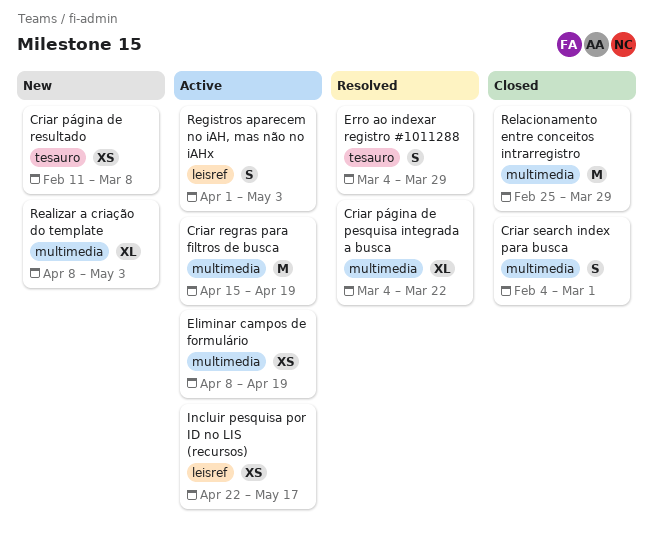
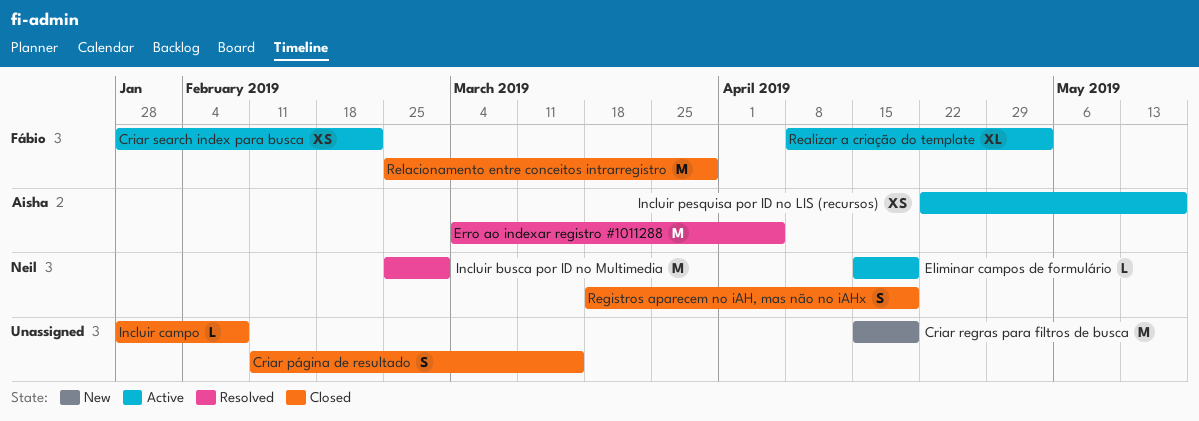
Criar página de pesquisa integrada a busca: present -> none
Criar página de resultado, status: New -> Closed
Criar página de resultado, estimate: XS -> S
Criar página de resultado, due: Mar 8 -> Mar 15
Criar regras para filtros de busca, status: Active -> New
Criar search index para busca, status: Closed -> Active
Criar search index para busca, estimate: S -> XS
Criar search index para busca, start: Feb 4 -> Jan 28
Criar search index para busca, due: Mar 1 -> Feb 22
Eliminar campos de formulário, estimate: XS -> L
Eliminar campos de formulário, start: Apr 8 -> Apr 15
Erro ao indexar registro #1011288, estimate: S -> M
Erro ao indexar registro #1011288, due: Mar 29 -> Apr 5
Incluir busca por ID no Multimedia: none -> present
Incluir campo: none -> present
Realizar a criação do template, status: New -> Active
Registros aparecem no iAH, mas não no iAHx, status: Active -> Closed
Registros aparecem no iAH, mas não no iAHx, start: Apr 1 -> Mar 18
Registros aparecem no iAH, mas não no iAHx, due: May 3 -> Apr 19

